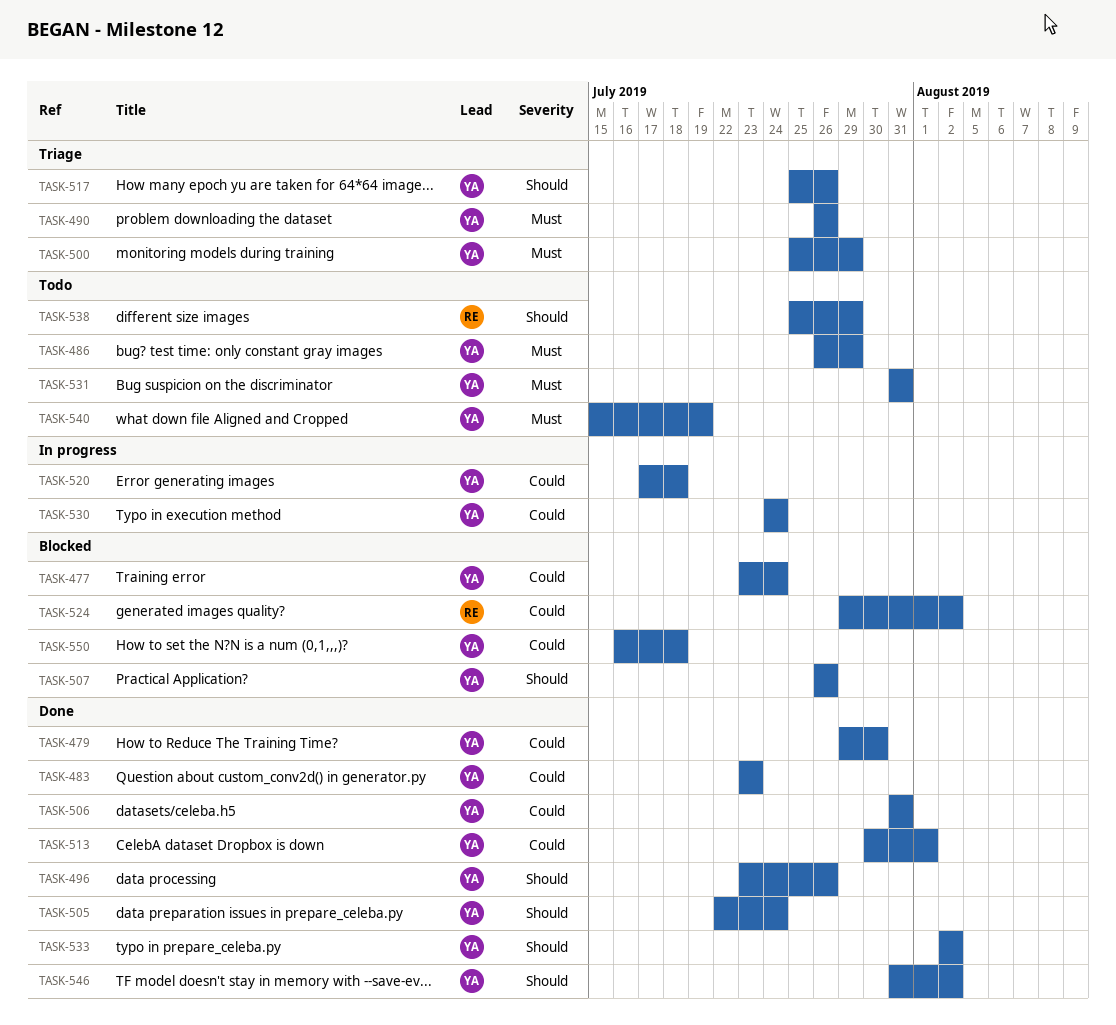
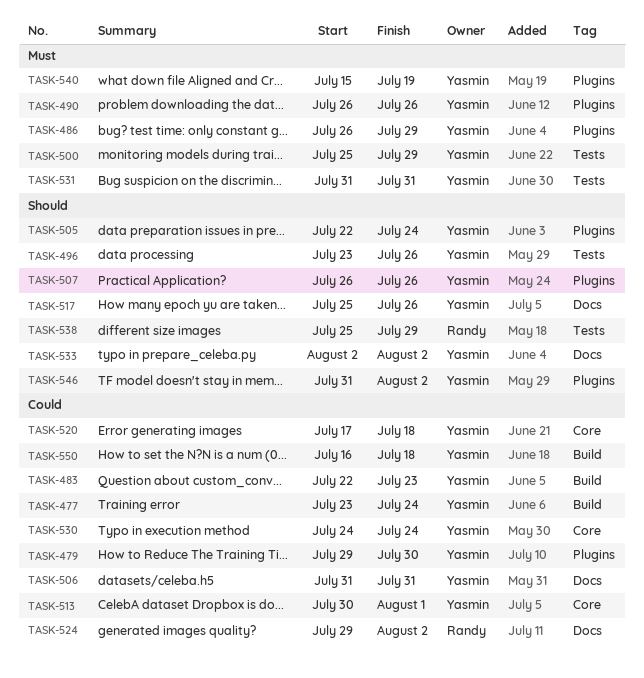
TASK-483, start: Jul 23 -> Jul 22

